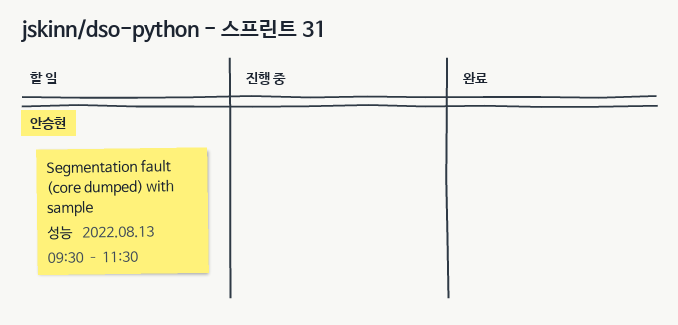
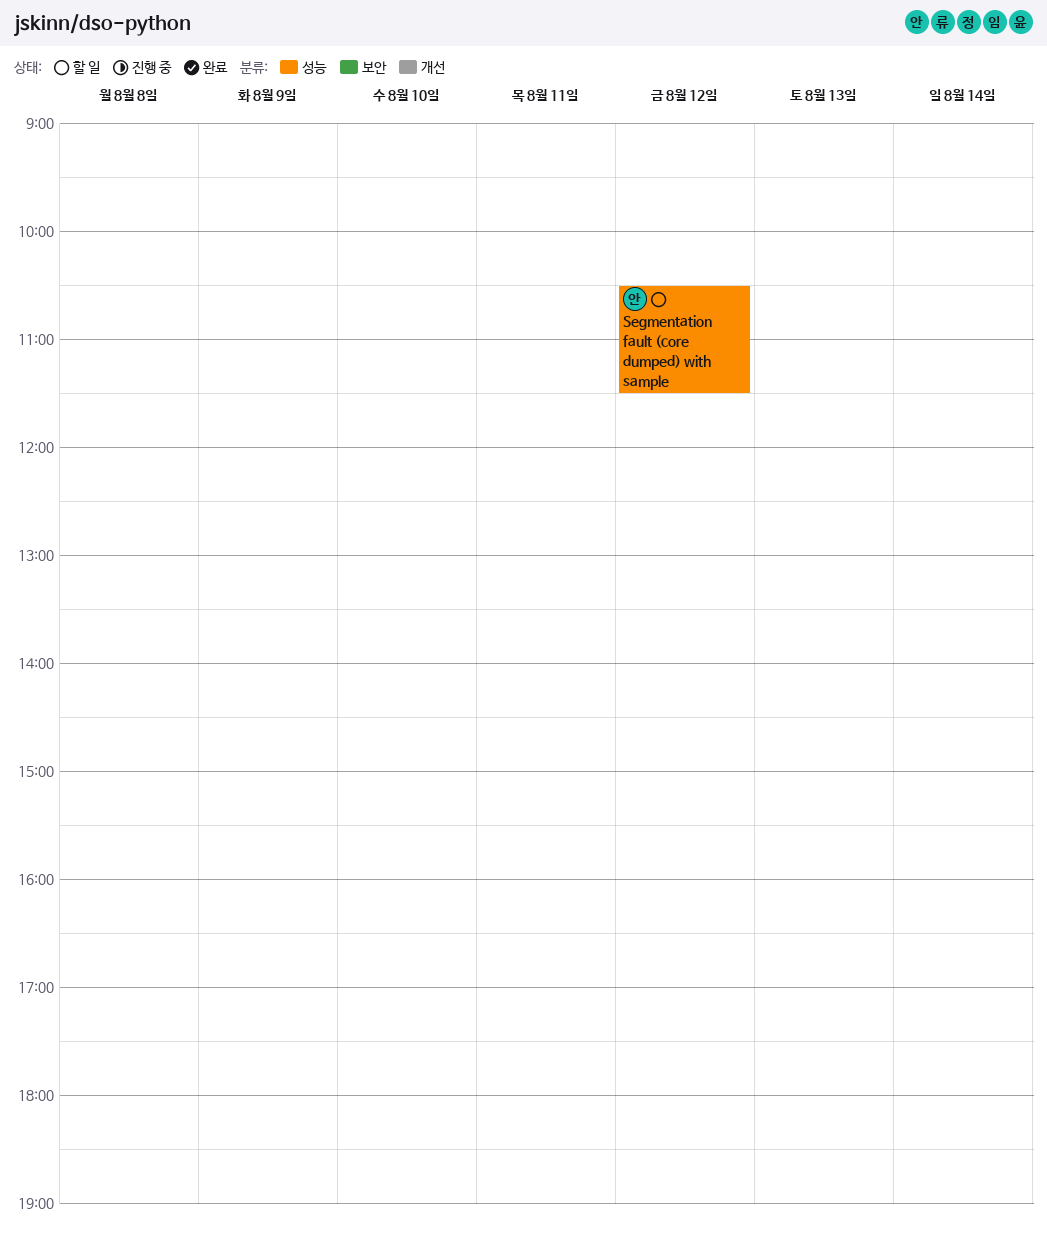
Segmentation fault (core dumped) with sample, day: Aug 13 -> Aug 12
Segmentation fault (core dumped) with sample, begins: 09:30 -> 10:30

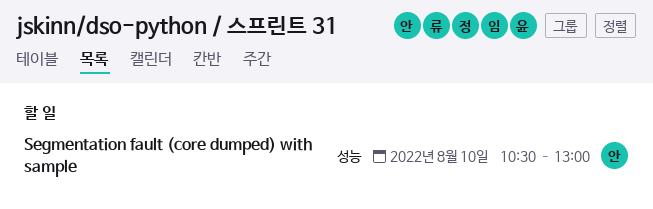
Segmentation fault (core dumped) with sample, day: Aug 12 -> Aug 10
Segmentation fault (core dumped) with sample, ends: 11:30 -> 13:00

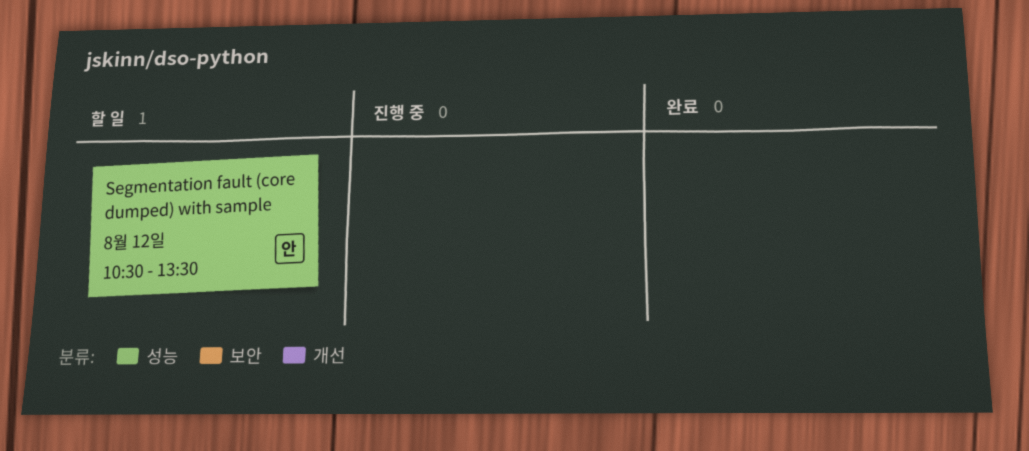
Segmentation fault (core dumped) with sample, day: Aug 10 -> Aug 12
Segmentation fault (core dumped) with sample, ends: 13:00 -> 13:30

